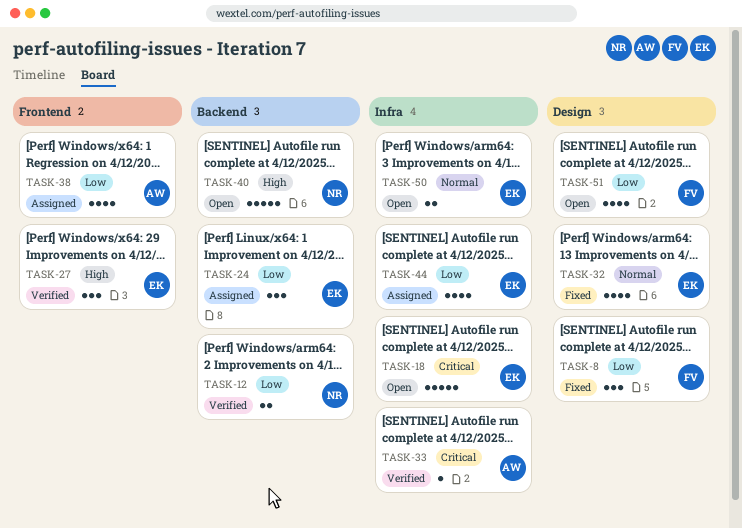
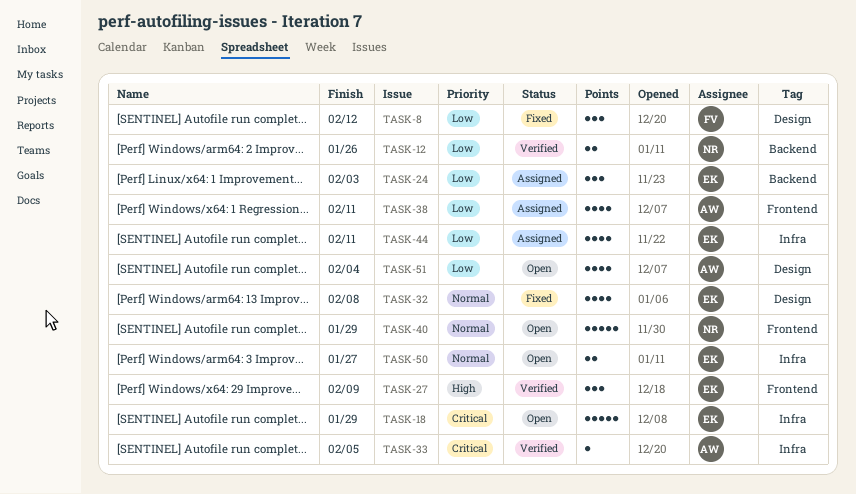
TASK-40, priority: High -> Normal
TASK-40, label: Backend -> Frontend
TASK-51, owner: FV -> AW

